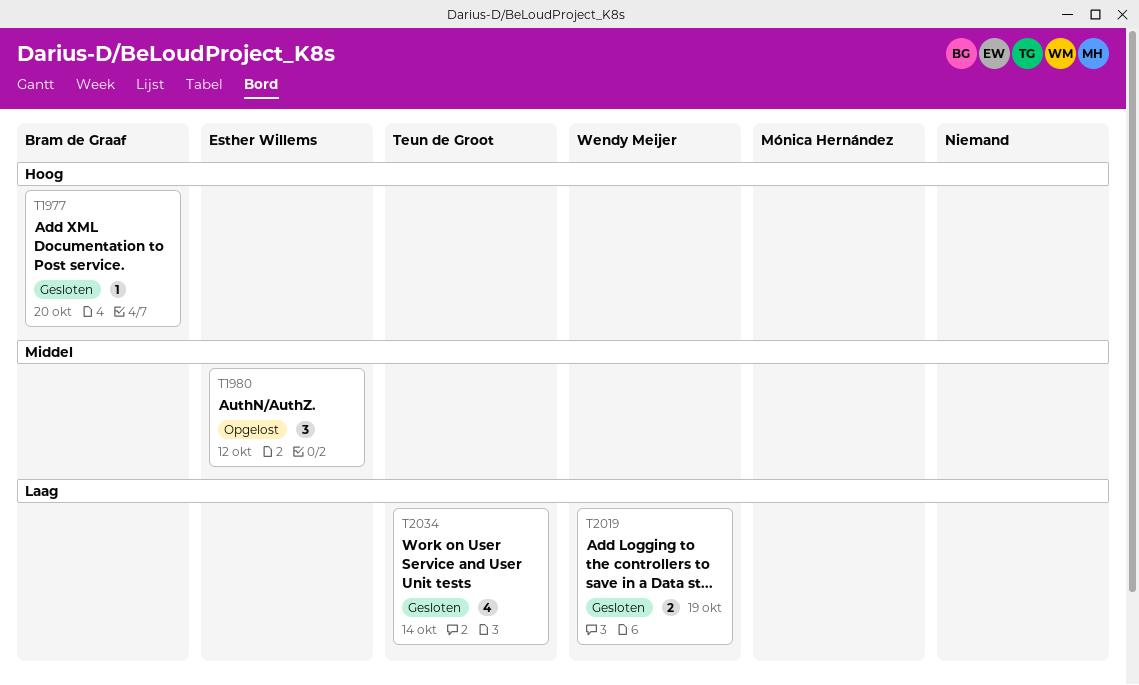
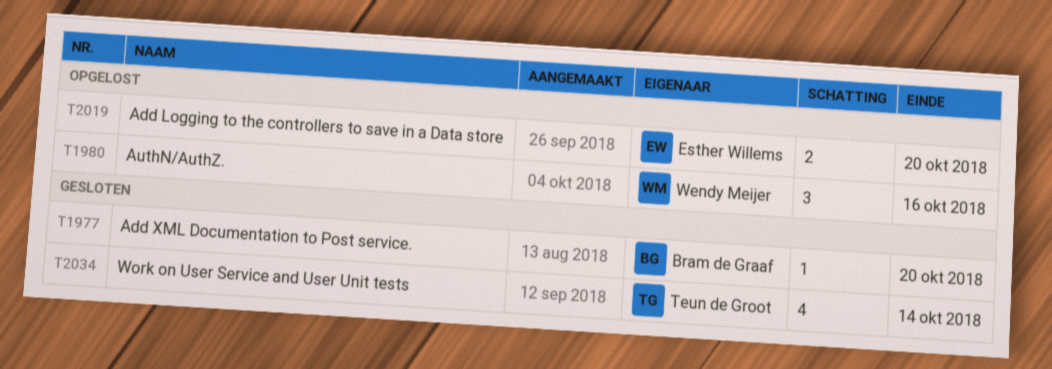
T1980, owner: Esther Willems -> Wendy Meijer
T1980, due: Oct 12 -> Oct 16
T2019, status: Gesloten -> Opgelost
T2019, owner: Wendy Meijer -> Esther Willems
T2019, due: Oct 19 -> Oct 20

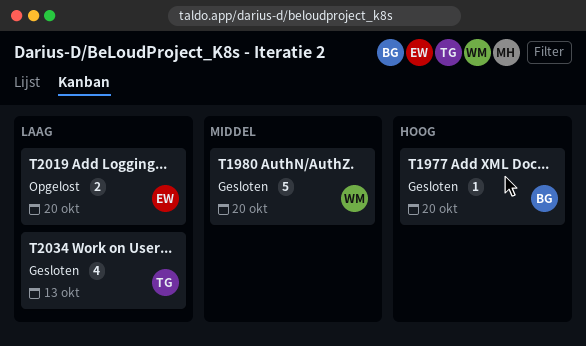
T1980, status: Opgelost -> Gesloten
T1980, estimate: 3 -> 5
T1980, due: Oct 16 -> Oct 20
T2034, due: Oct 14 -> Oct 13

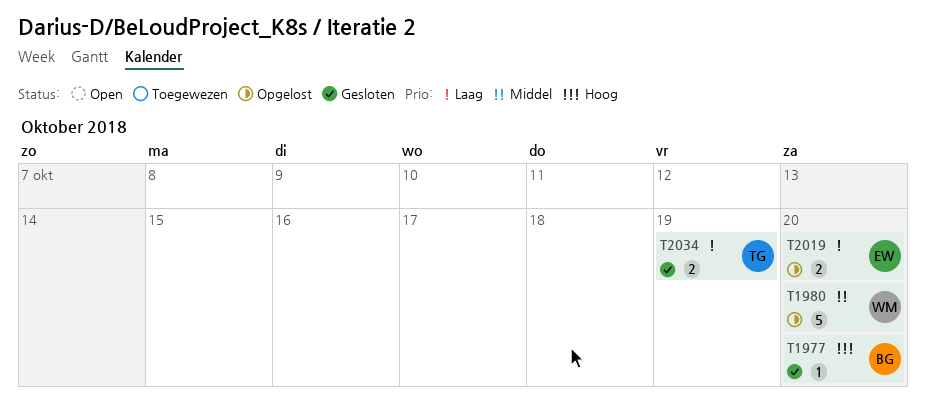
T1980, status: Gesloten -> Opgelost
T2034, estimate: 4 -> 2
T2034, due: Oct 13 -> Oct 19

